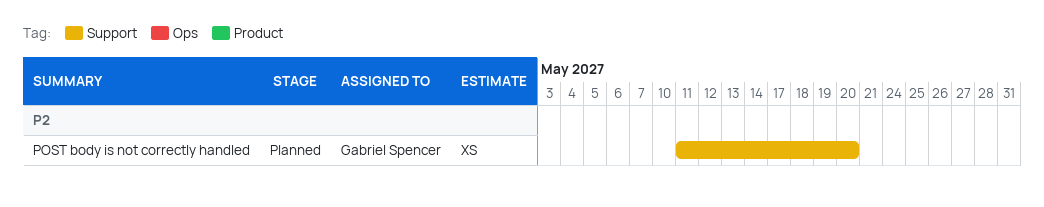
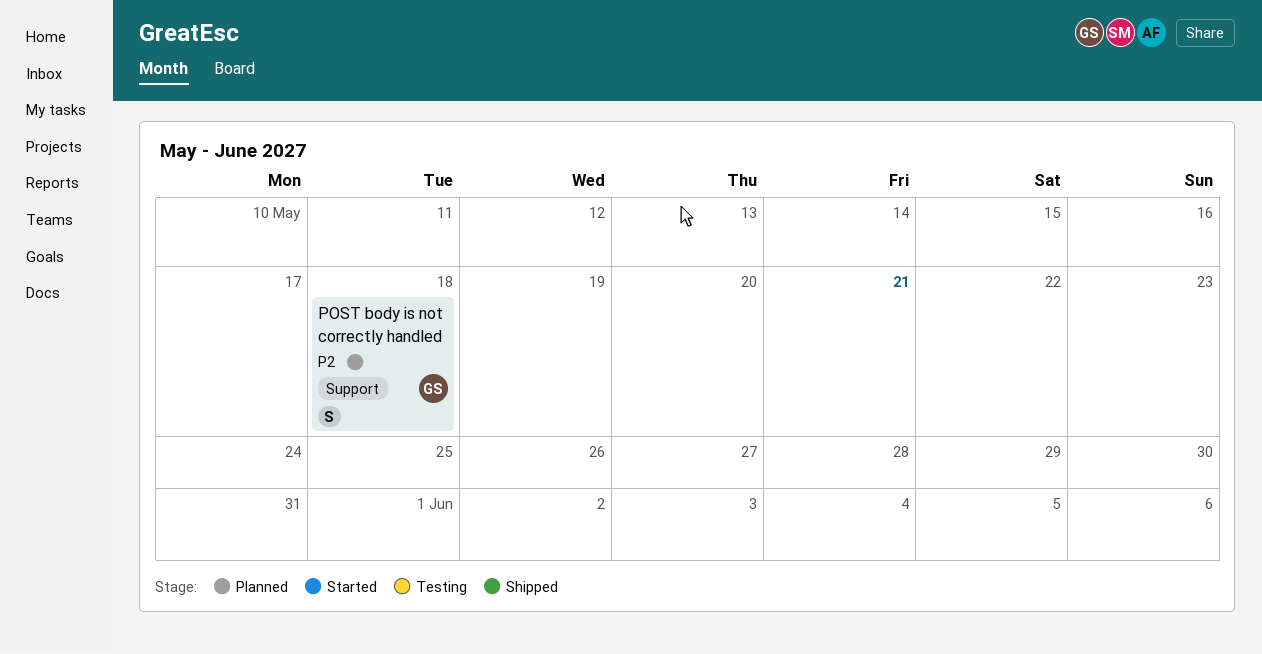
POST body is not correctly handled, estimate: XS -> S
POST body is not correctly handled, due: May 20 -> May 18

